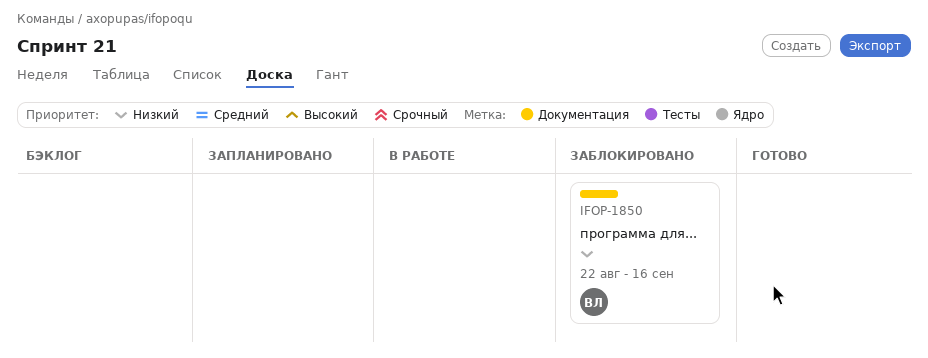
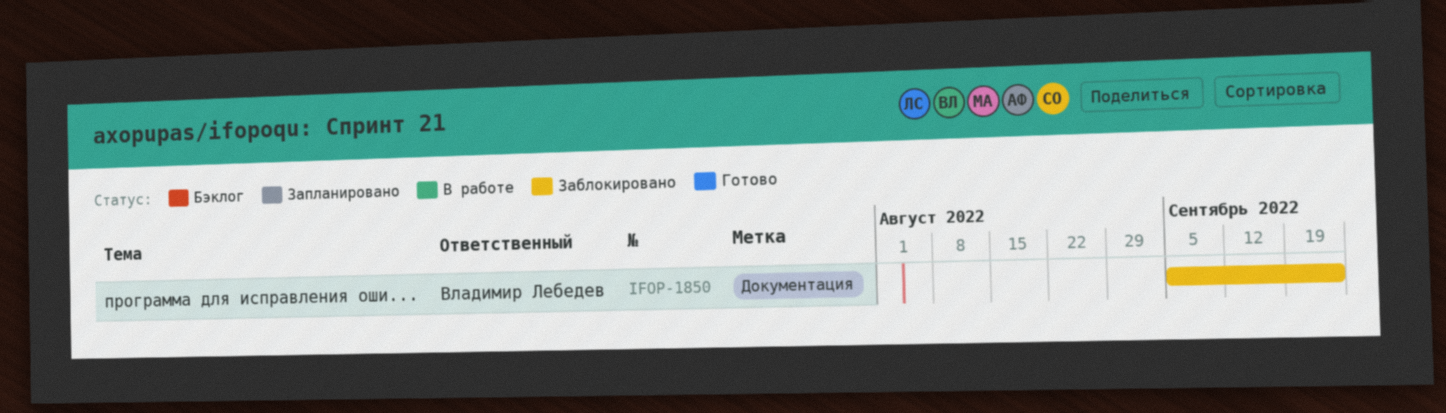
IFOP-1850, start: Aug 22 -> Sep 5
IFOP-1850, due: Sep 16 -> Sep 23

